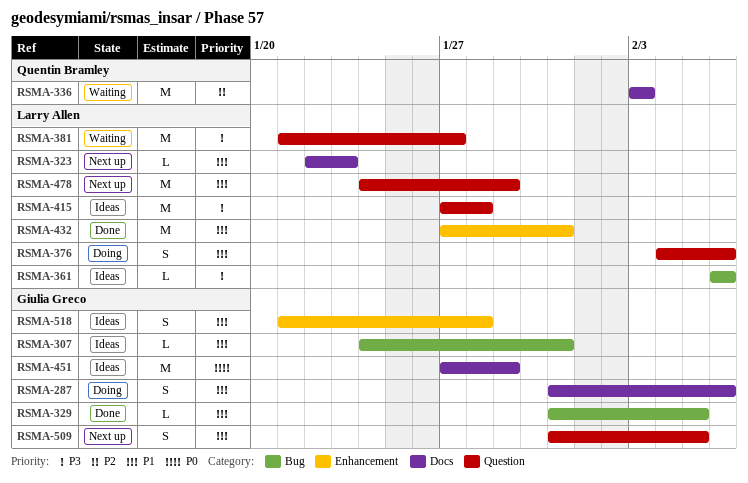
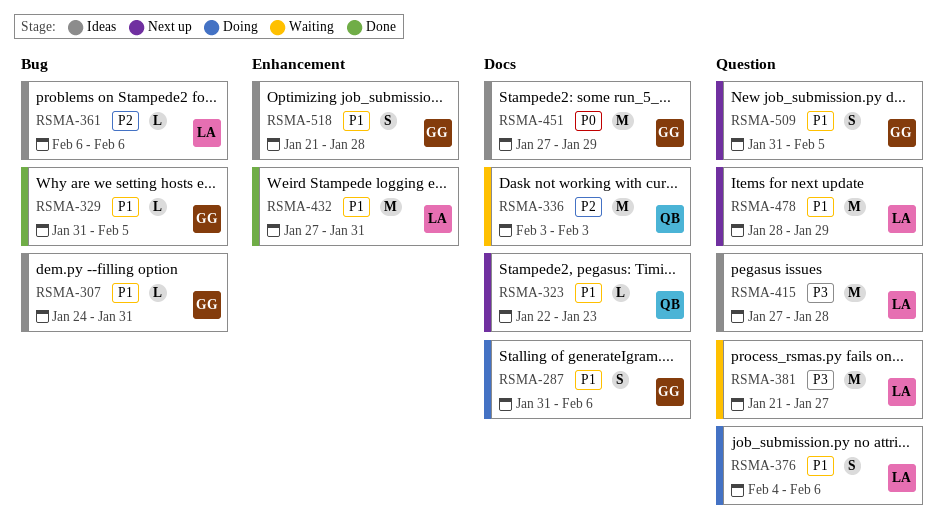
RSMA-323, owner: Larry Allen -> Quentin Bramley
RSMA-361, priority: P3 -> P2
RSMA-478, start: Jan 24 -> Jan 28

